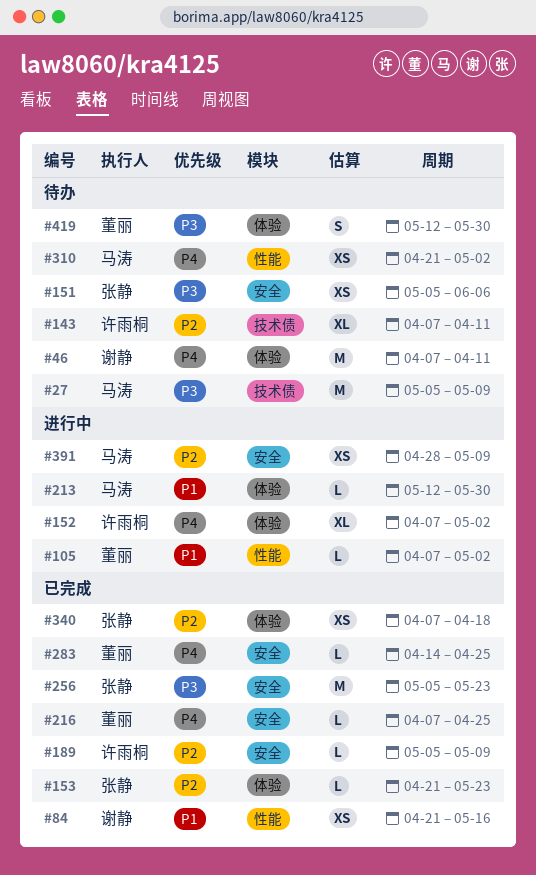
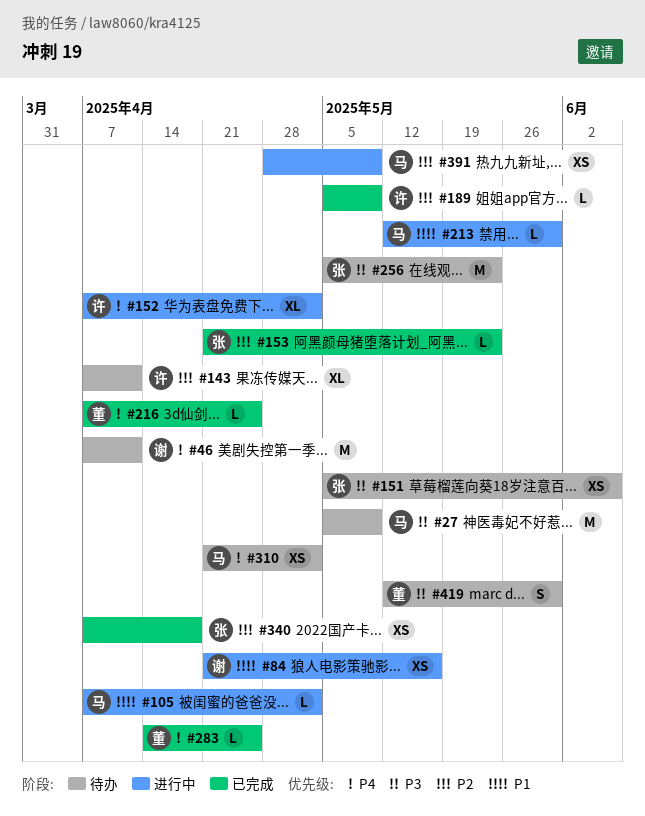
#84, status: 已完成 -> 进行中
#105, owner: 董丽 -> 马涛
#256, status: 已完成 -> 待办

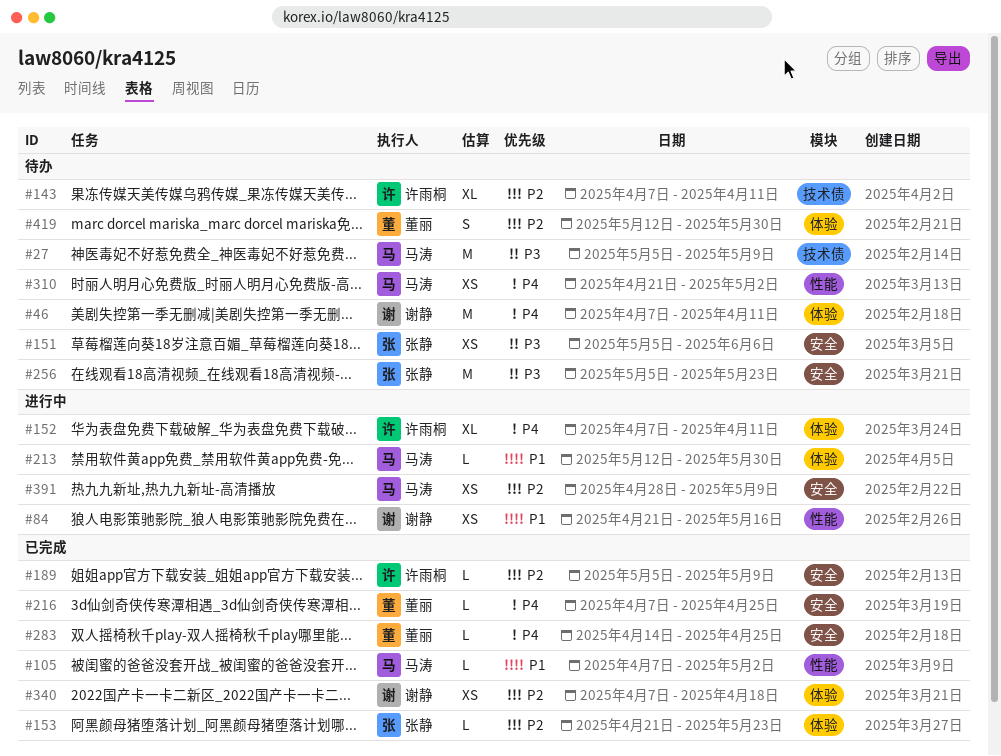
#105, status: 进行中 -> 已完成
#152, due: May 2 -> Apr 11
#340, owner: 张静 -> 谢静
#419, priority: P3 -> P2

